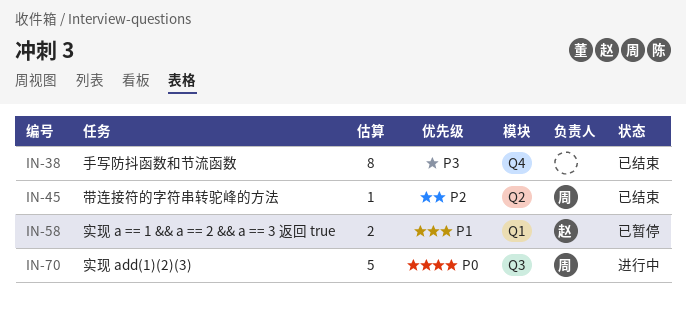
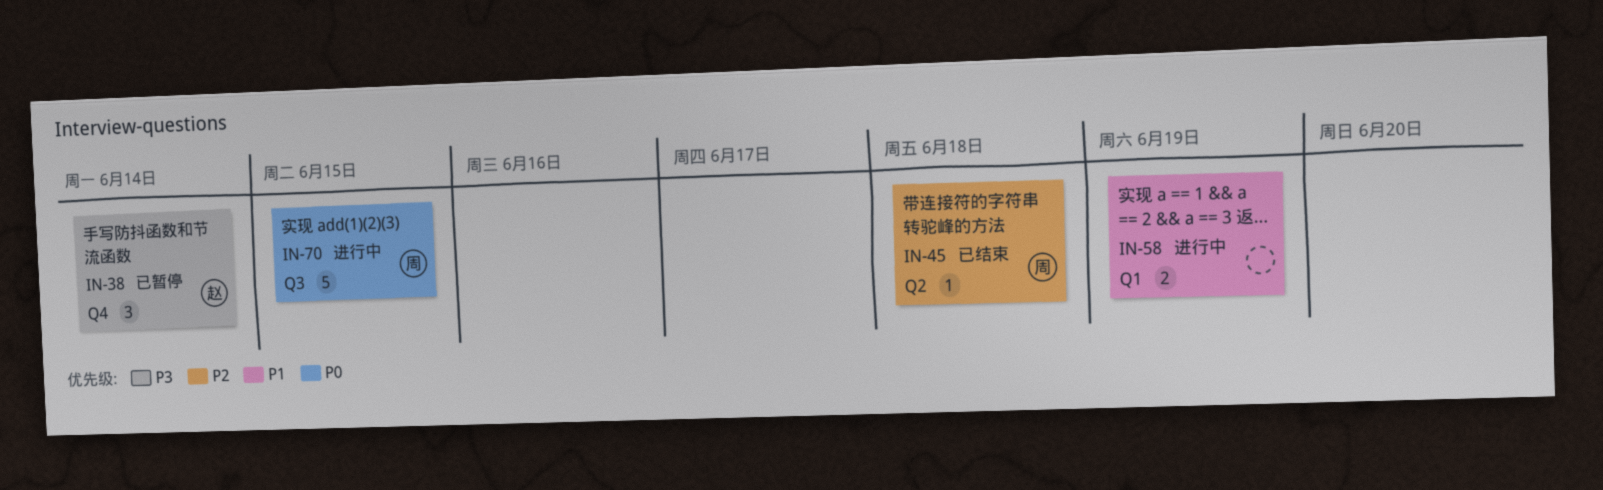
IN-38, status: 已结束 -> 已暂停
IN-38, owner: none -> 赵
IN-38, estimate: 8 -> 3
IN-58, status: 已暂停 -> 进行中
IN-58, owner: 赵 -> none

